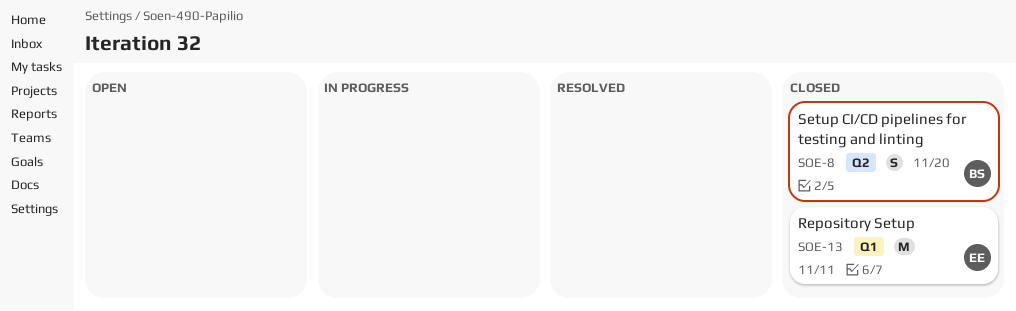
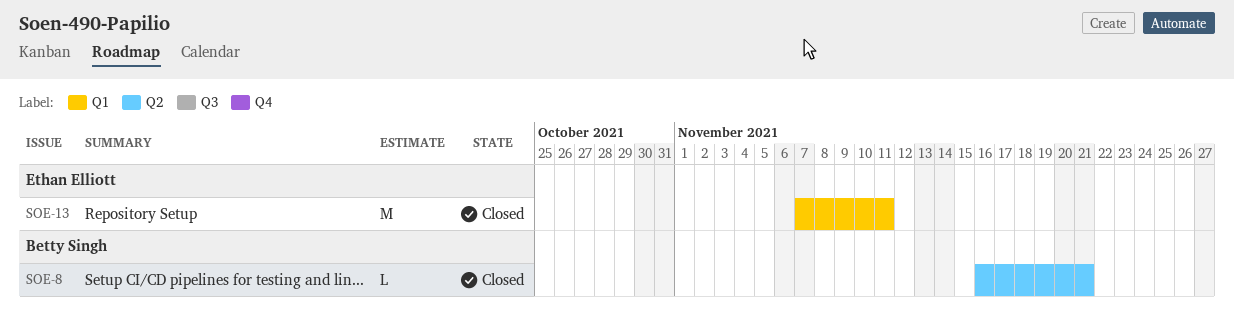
SOE-8, estimate: S -> L
SOE-8, due: Nov 20 -> Nov 21

